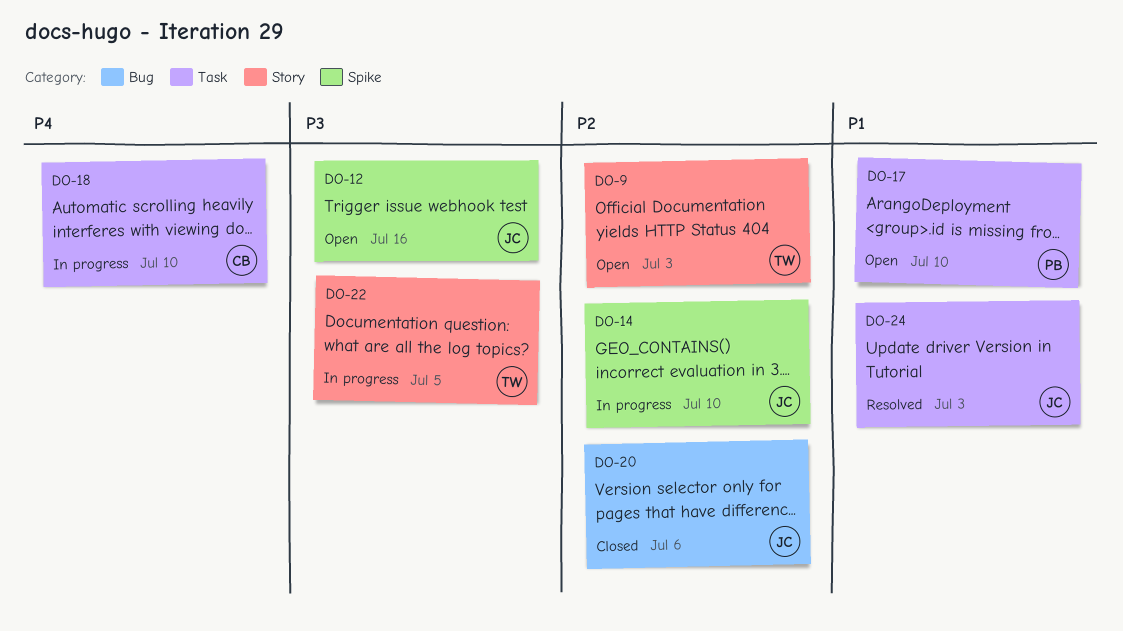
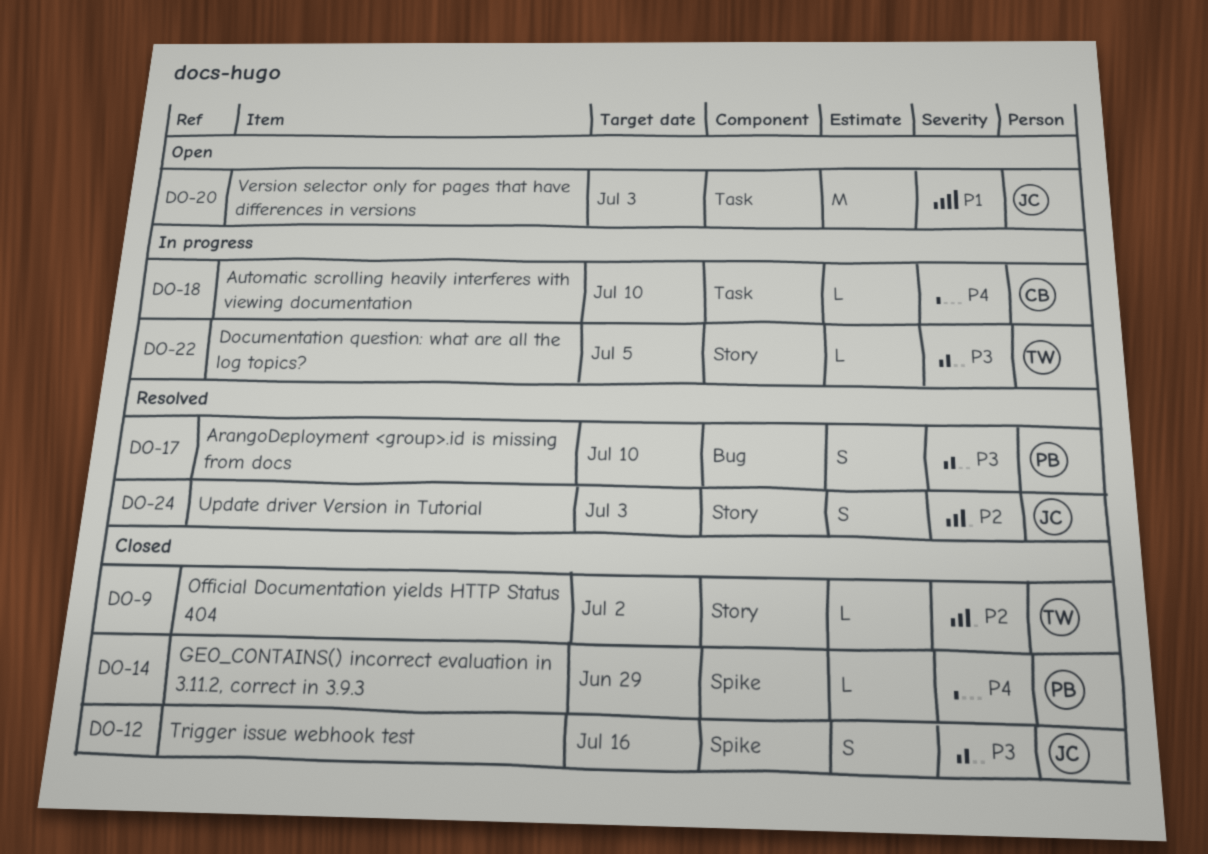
DO-9, status: Open -> Closed
DO-9, due: Jul 3 -> Jul 2
DO-12, status: Open -> Closed
DO-14, status: In progress -> Closed
DO-14, owner: JC -> PB
DO-14, priority: P2 -> P4
DO-14, due: Jul 10 -> Jun 29
DO-17, status: Open -> Resolved
DO-17, priority: P1 -> P3
DO-17, label: Task -> Bug
DO-20, status: Closed -> Open
DO-20, priority: P2 -> P1
DO-20, label: Bug -> Task
DO-20, due: Jul 6 -> Jul 3
DO-24, priority: P1 -> P2
DO-24, label: Task -> Story

